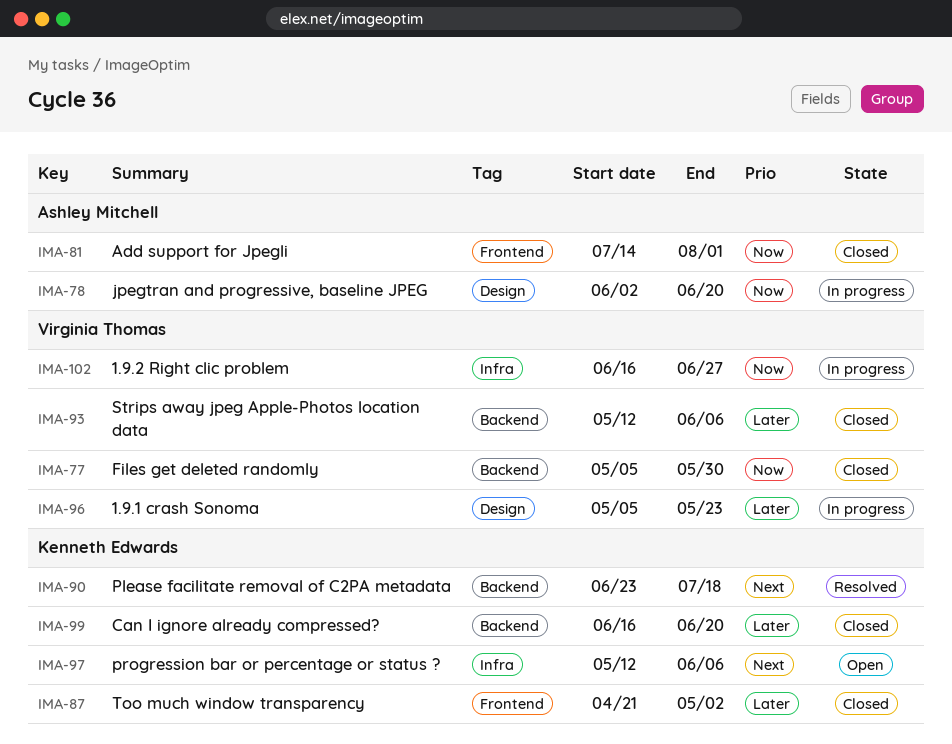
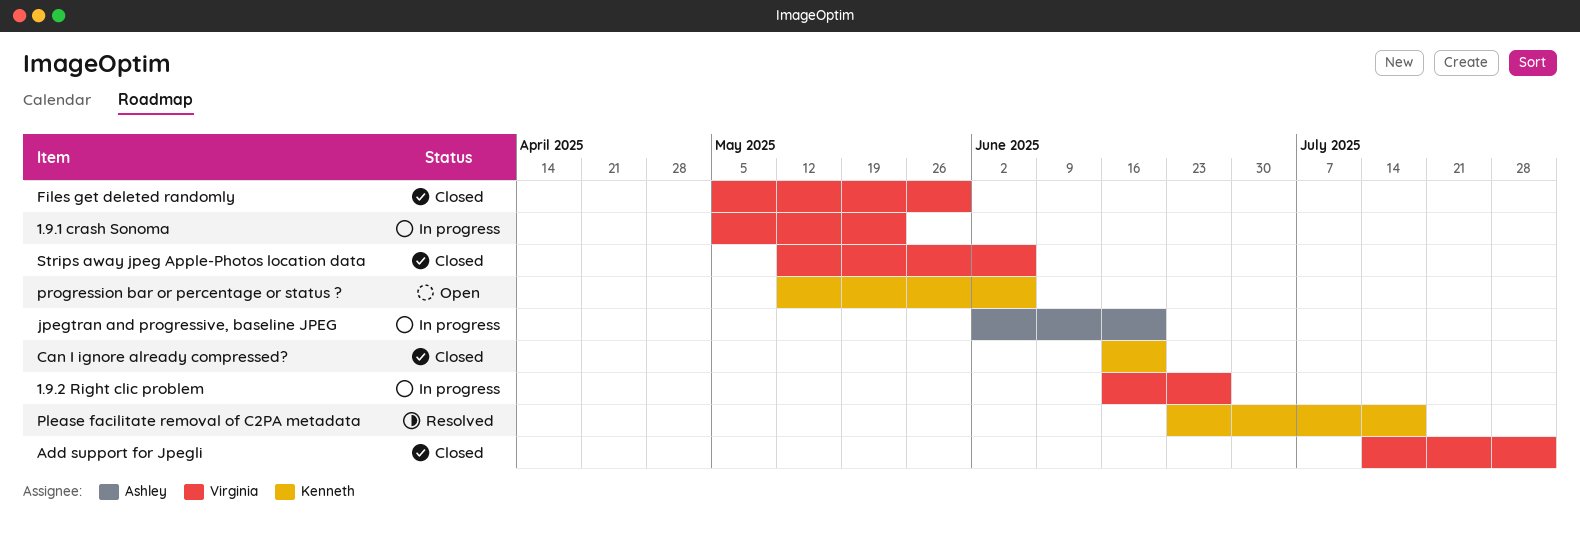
Add support for Jpegli, owner: Ashley Mitchell -> Virginia Thomas
Too much window transparency: present -> none

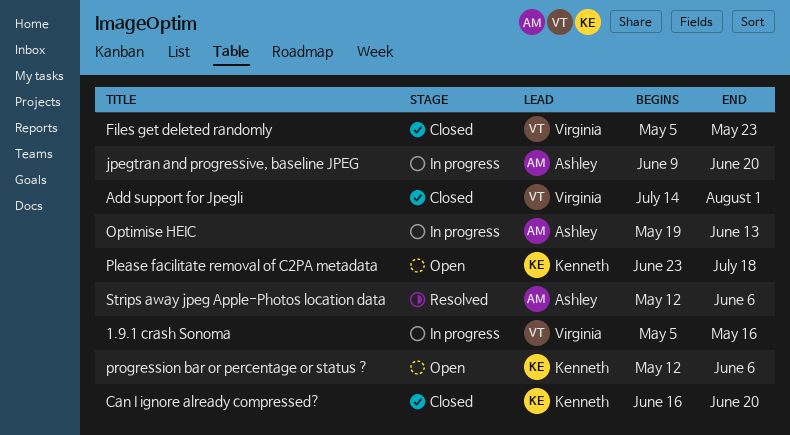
1.9.1 crash Sonoma, due: May 23 -> May 16
1.9.2 Right clic problem: present -> none
Files get deleted randomly, due: May 30 -> May 23
jpegtran and progressive, baseline JPEG, start: Jun 2 -> Jun 9
Optimise HEIC: none -> present
Please facilitate removal of C2PA metadata, status: Resolved -> Open
Strips away jpeg Apple-Photos location data, status: Closed -> Resolved
Strips away jpeg Apple-Photos location data, owner: Virginia -> Ashley

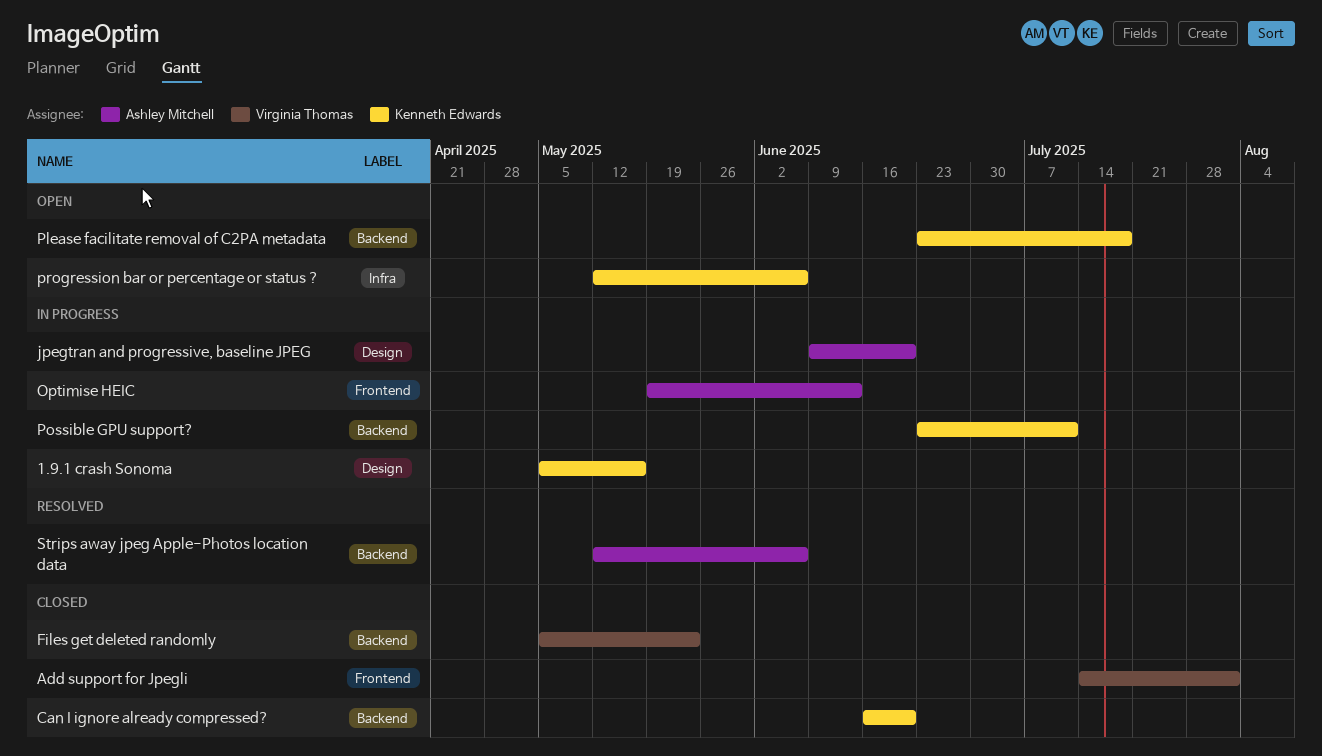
1.9.1 crash Sonoma, owner: Virginia Thomas -> Kenneth Edwards
Possible GPU support?: none -> present

